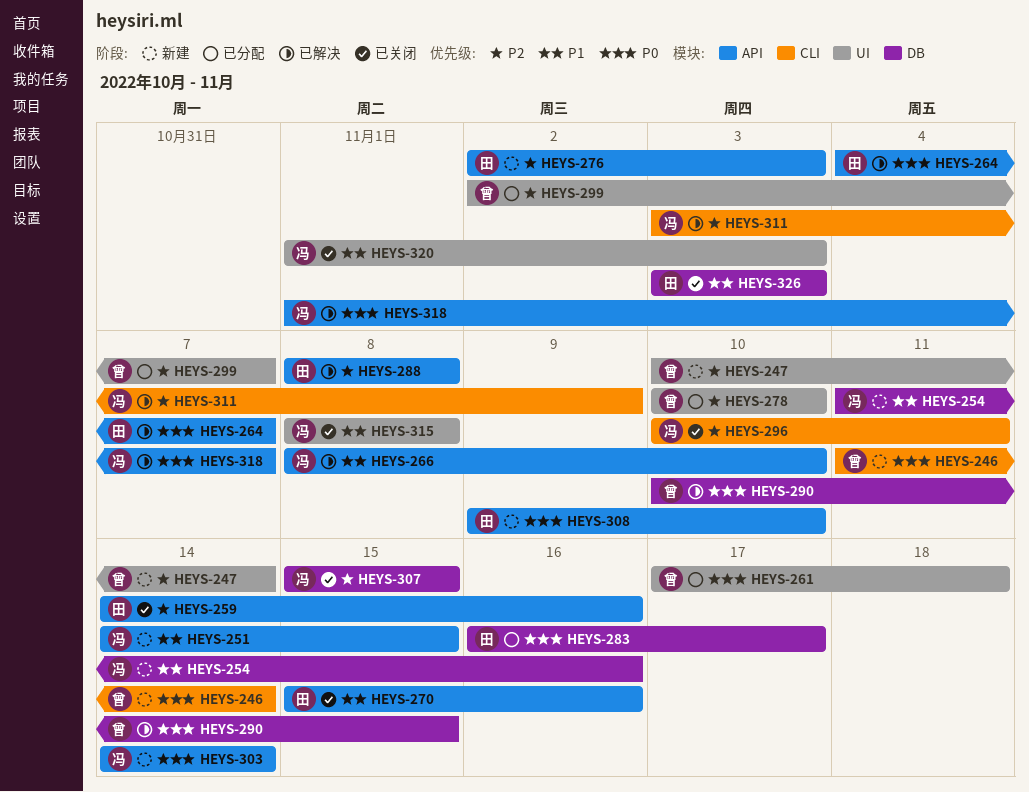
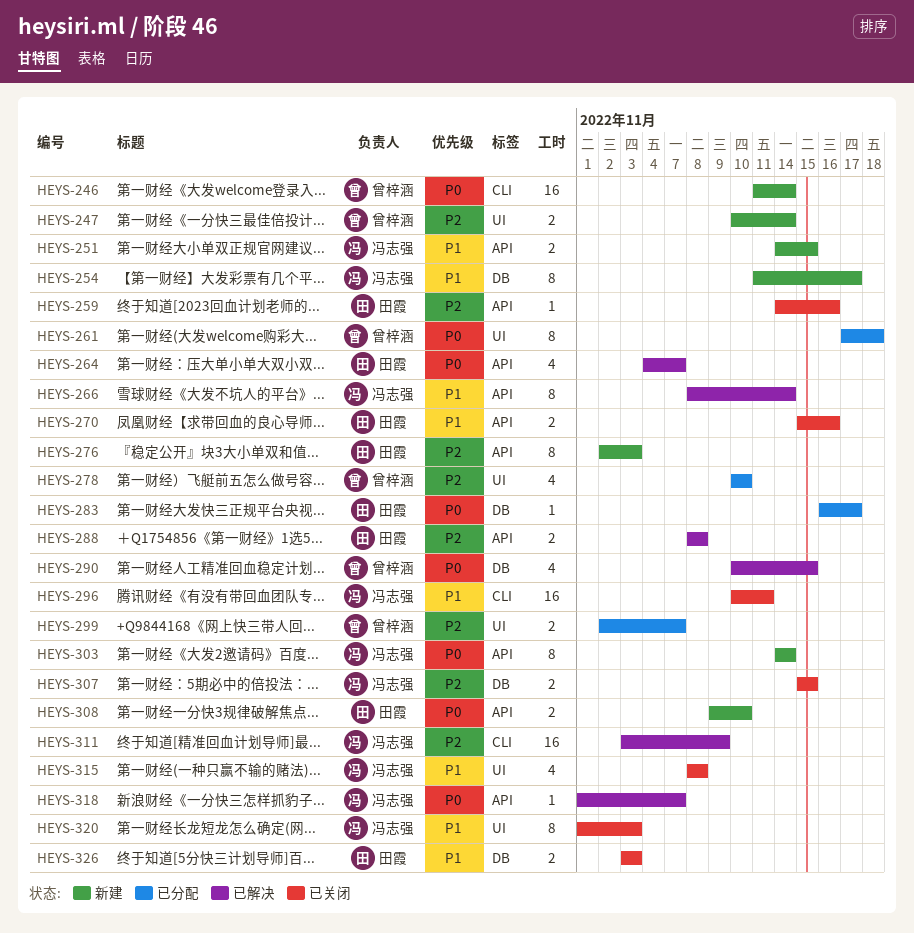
HEYS-254, due: Nov 16 -> Nov 17
HEYS-266, due: Nov 10 -> Nov 14
HEYS-296, priority: P2 -> P1

